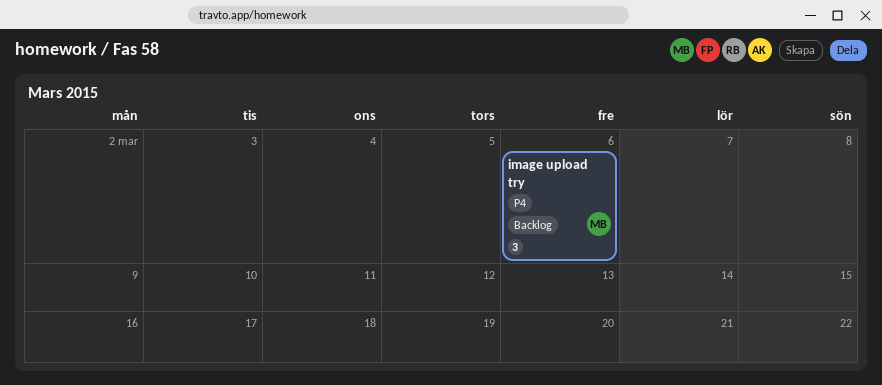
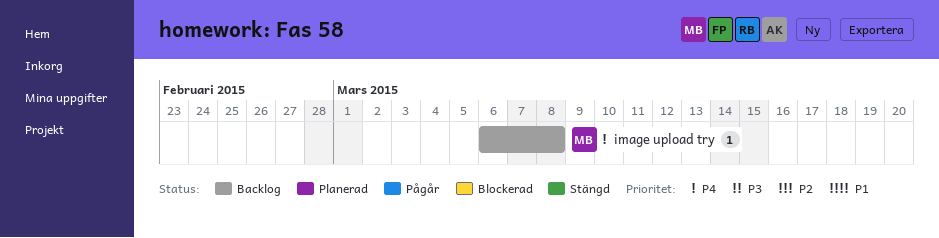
image upload try, estimate: 3 -> 1
image upload try, due: Mar 6 -> Mar 8

